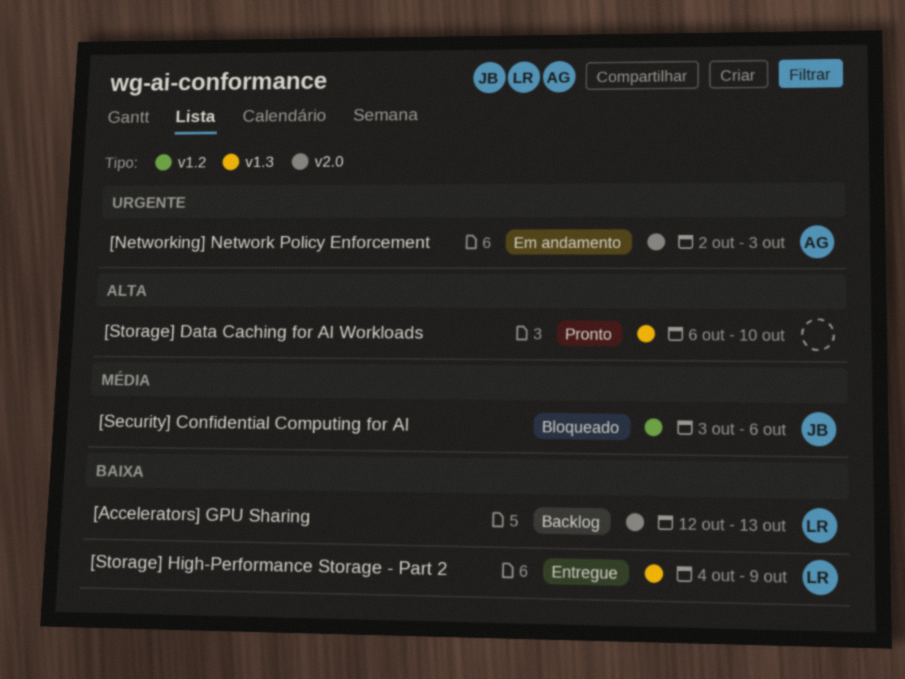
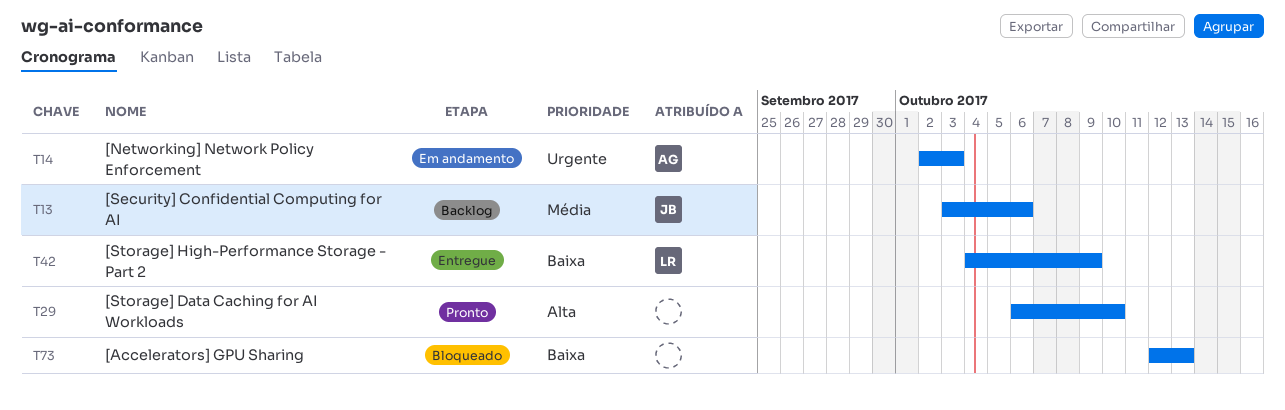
[Accelerators] GPU Sharing, status: Backlog -> Bloqueado
[Accelerators] GPU Sharing, owner: LR -> none
[Security] Confidential Computing for AI, status: Bloqueado -> Backlog

